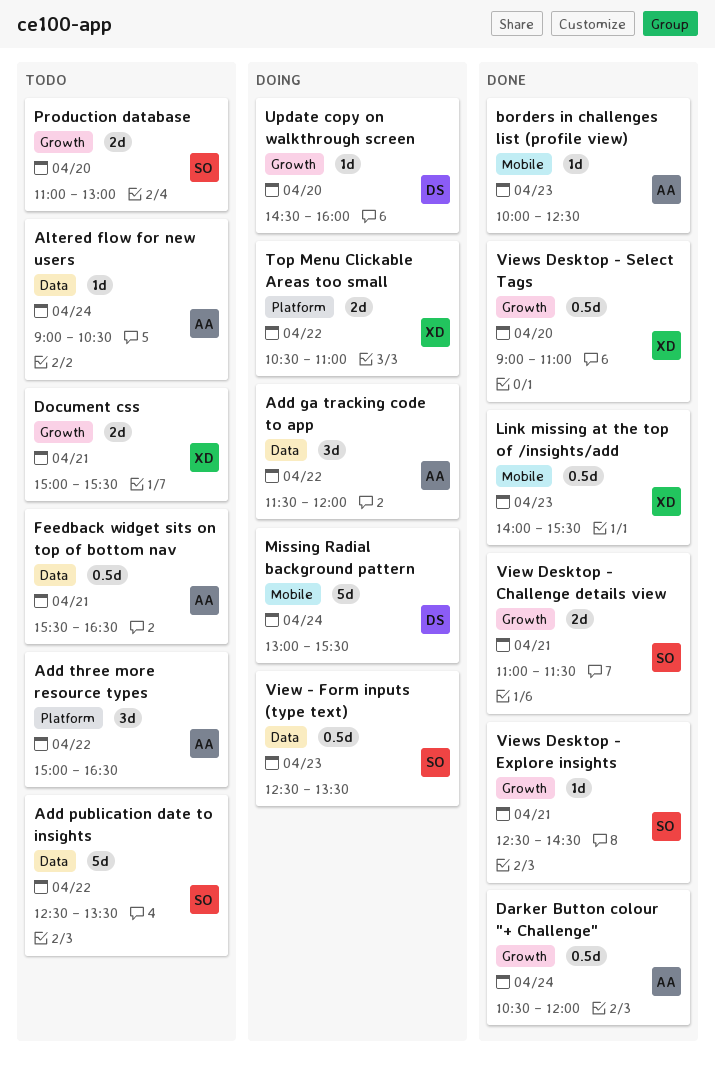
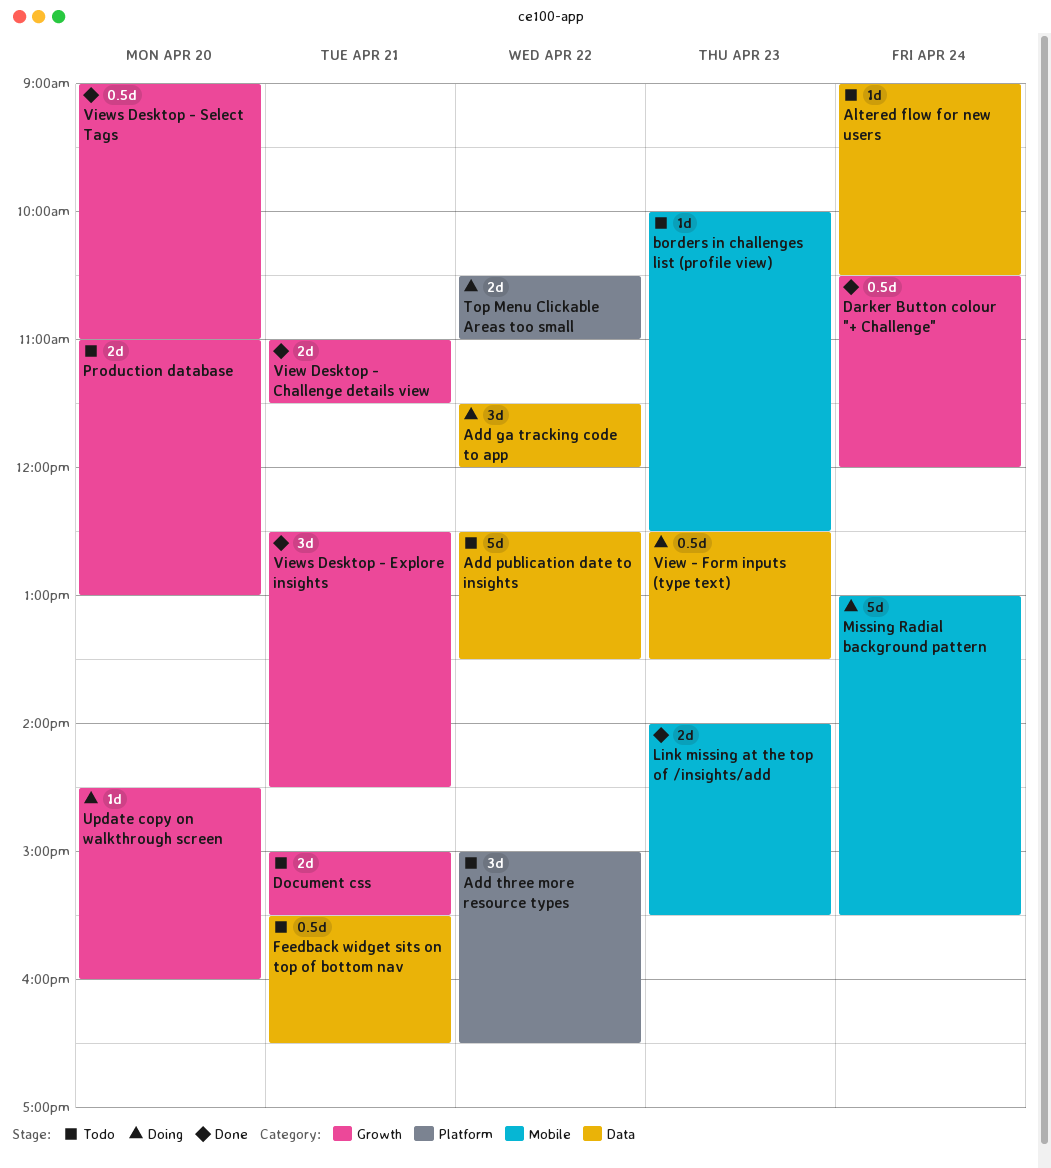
borders in challenges list (profile view), status: Done -> Todo
Link missing at the top of /insights/add, estimate: 0.5d -> 2d
Views Desktop - Explore insights, estimate: 1d -> 3d

